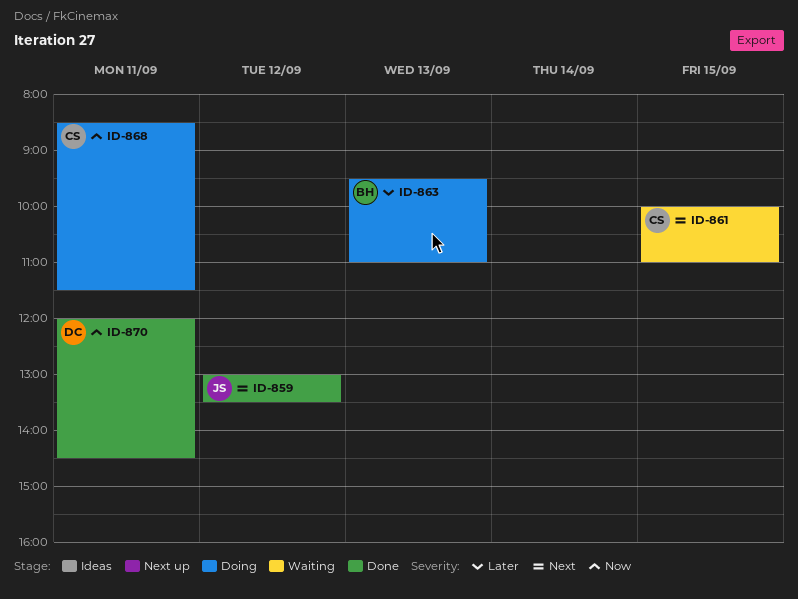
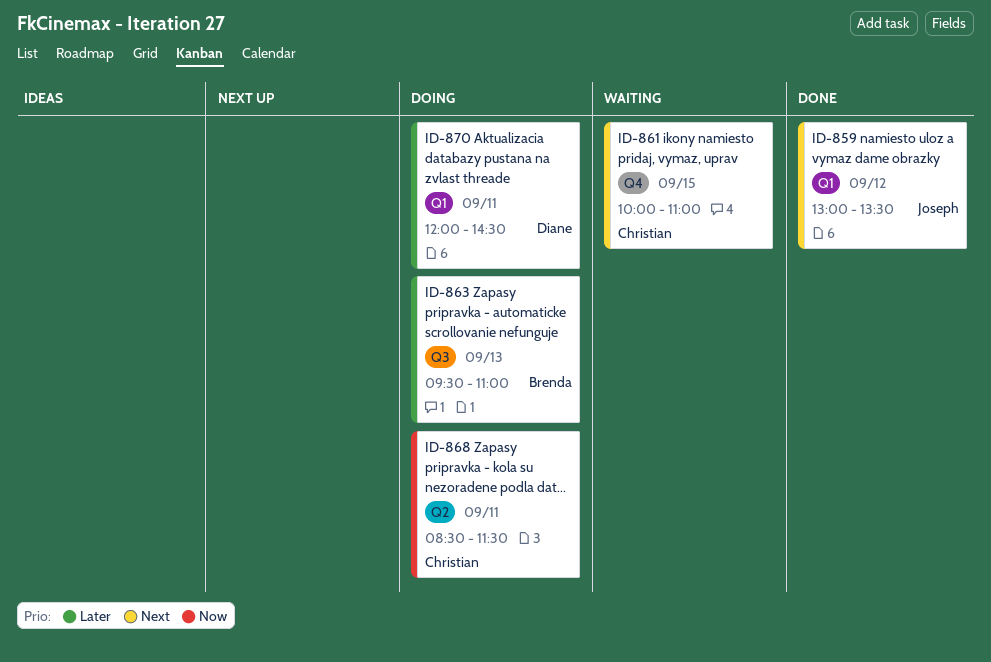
ID-870, status: Done -> Doing
ID-870, priority: Now -> Later

